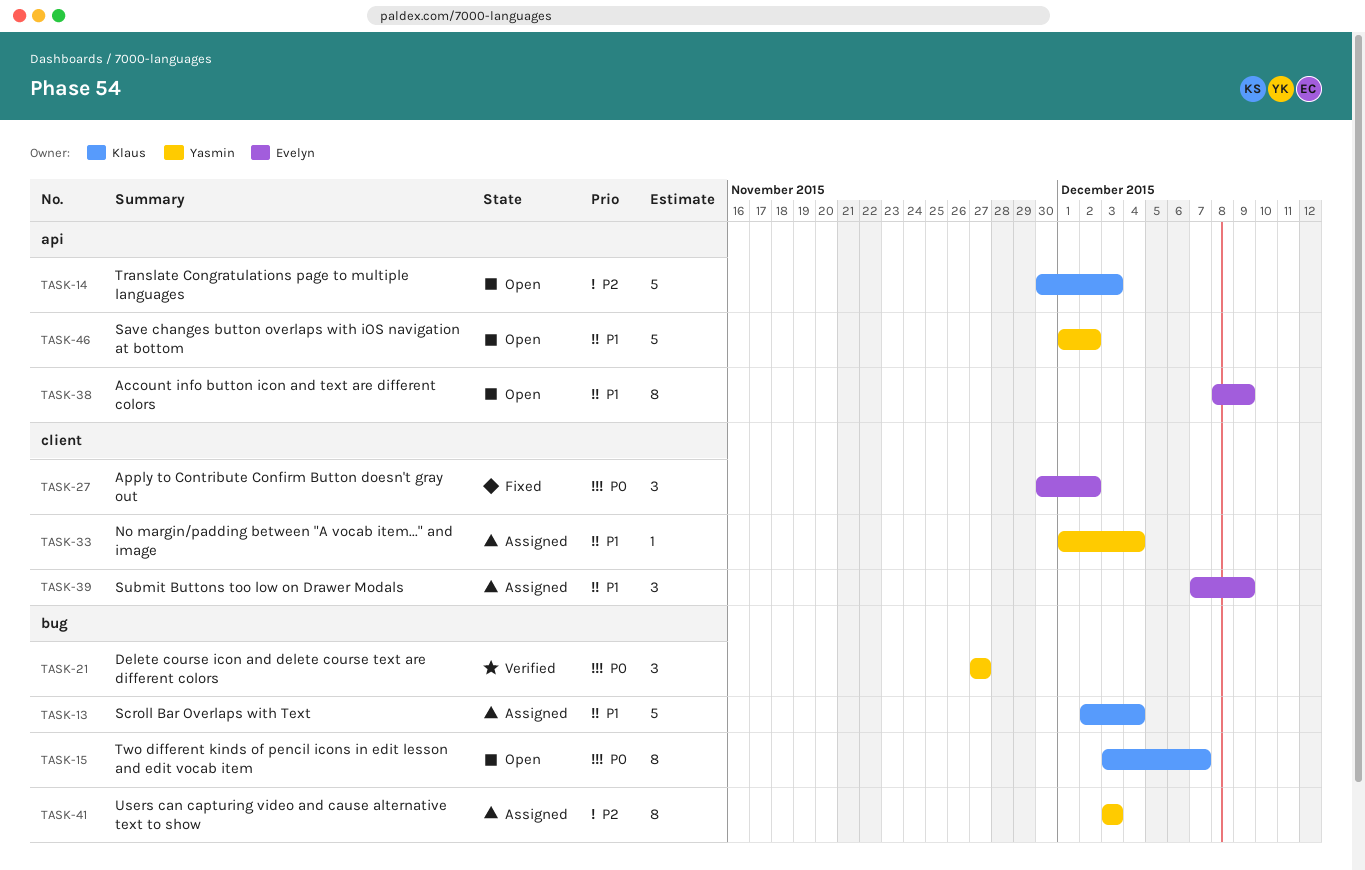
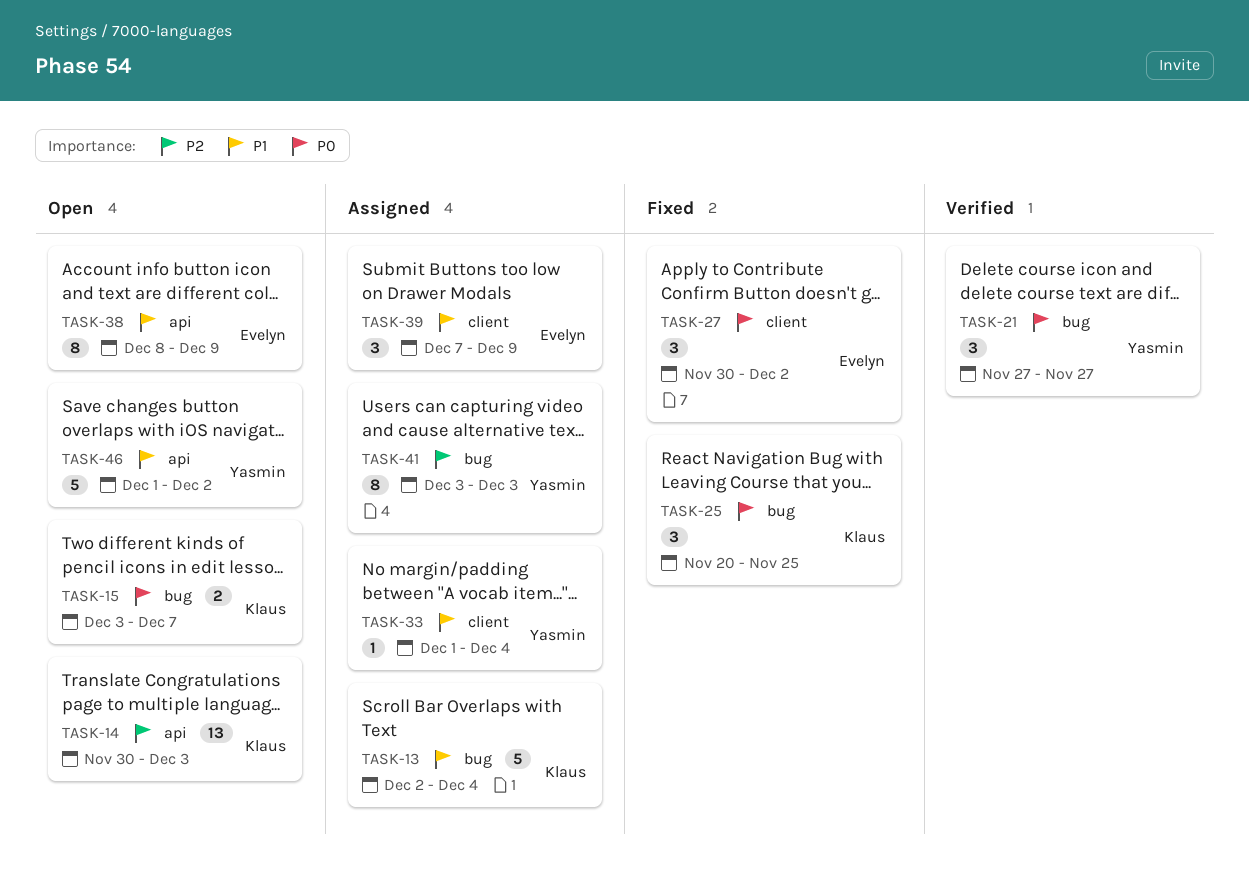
TASK-14, estimate: 5 -> 13
TASK-15, estimate: 8 -> 2
TASK-25: none -> present

